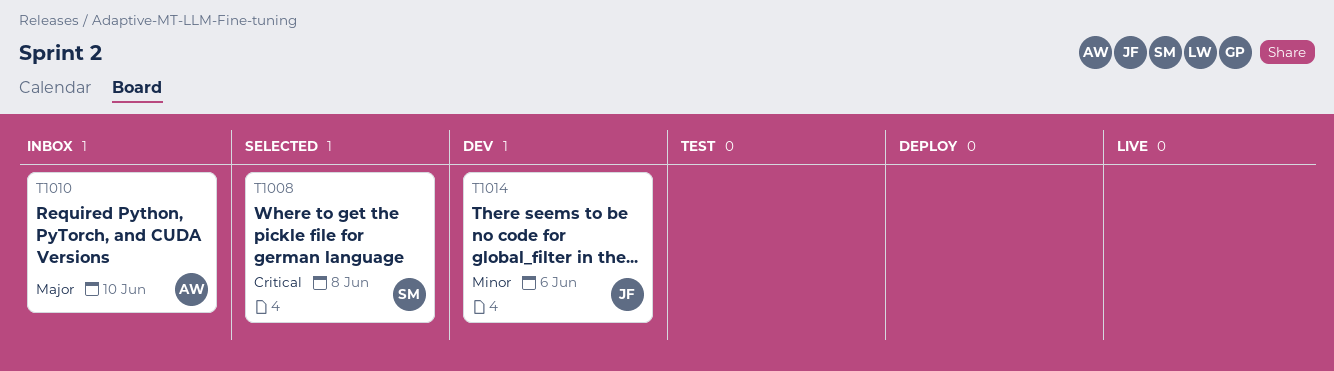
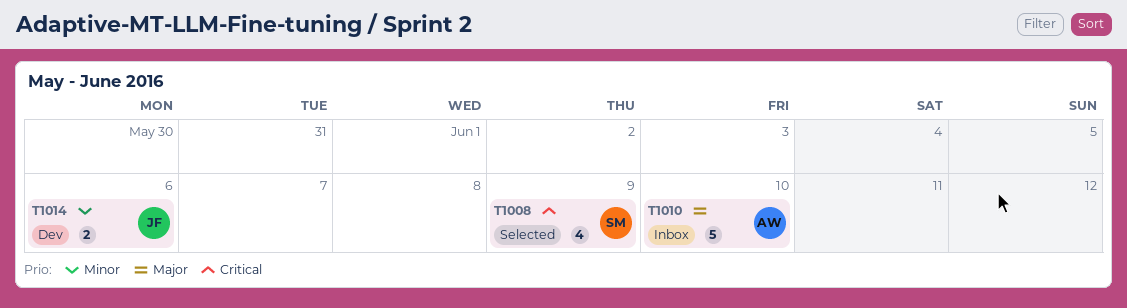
T1008, due: Jun 8 -> Jun 9

